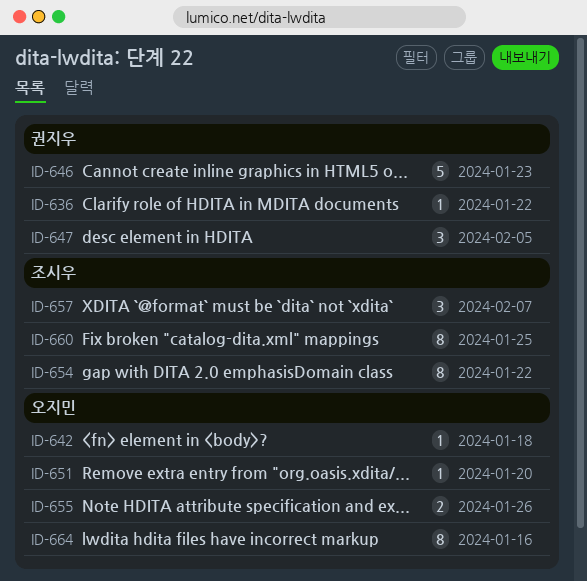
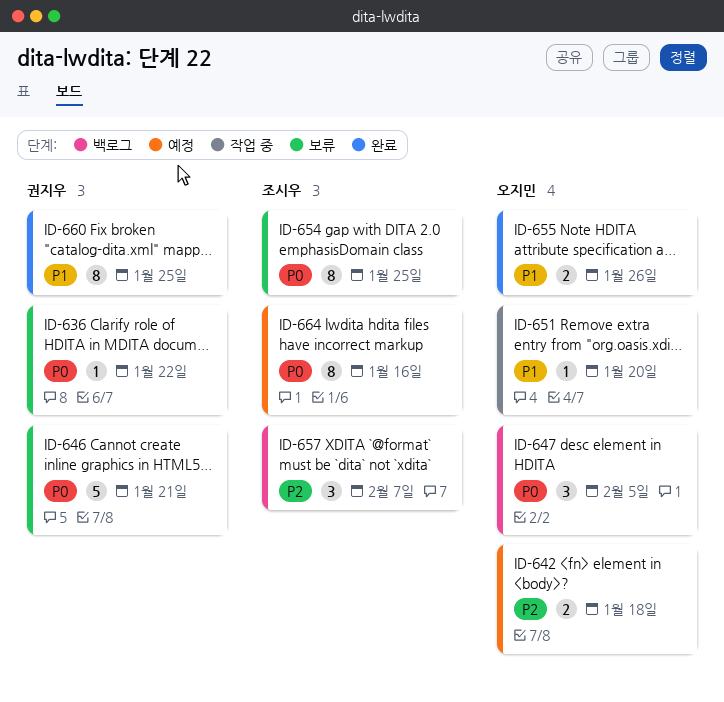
ID-642, estimate: 1 -> 2
ID-646, due: Jan 23 -> Jan 21
ID-647, owner: 권지우 -> 오지민
ID-654, due: Jan 22 -> Jan 25
ID-660, owner: 조시우 -> 권지우
ID-664, owner: 오지민 -> 조시우

